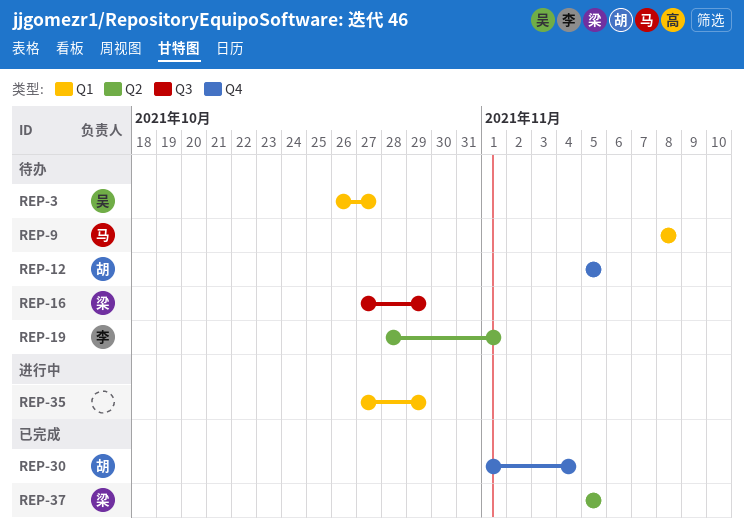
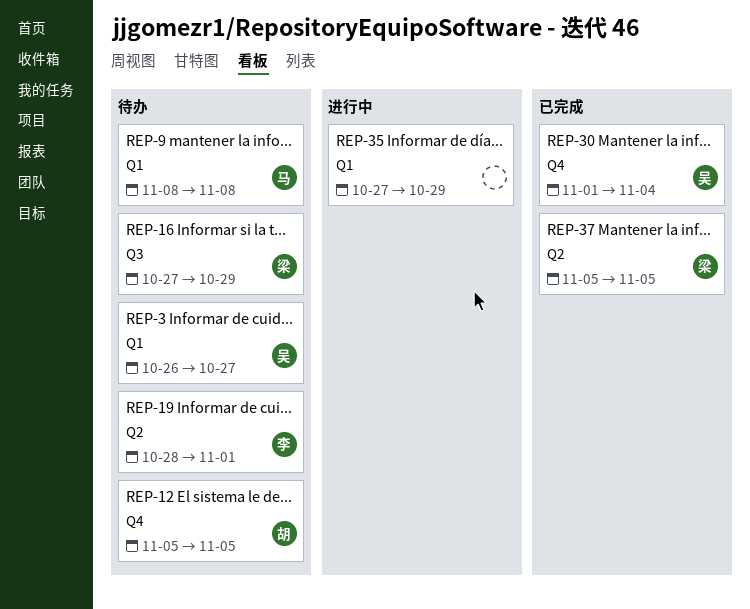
REP-30, owner: 胡 -> 吴

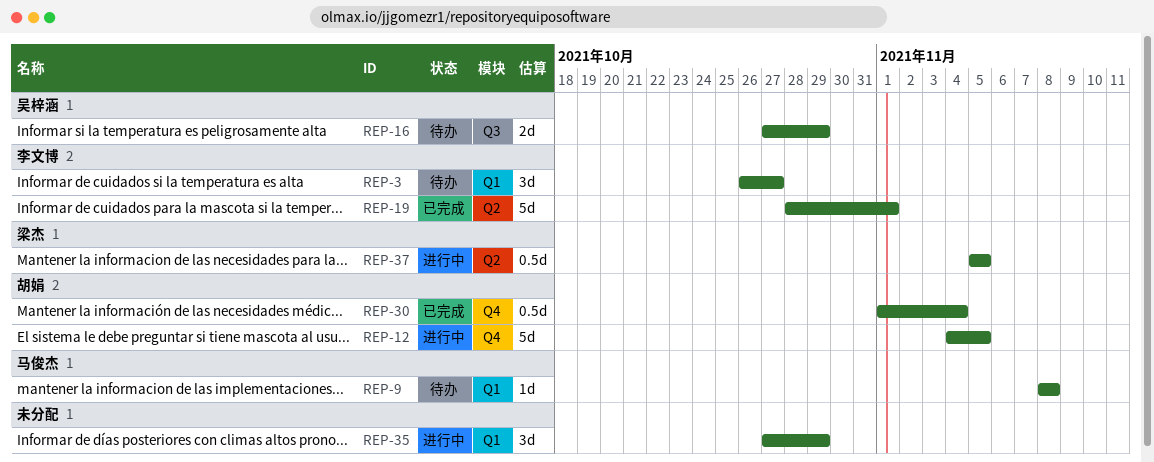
REP-3, owner: 吴梓涵 -> 李文博
REP-12, status: 待办 -> 进行中
REP-12, start: Nov 5 -> Nov 4
REP-16, owner: 梁杰 -> 吴梓涵
REP-19, status: 待办 -> 已完成
REP-30, owner: 吴梓涵 -> 胡娟
REP-37, status: 已完成 -> 进行中

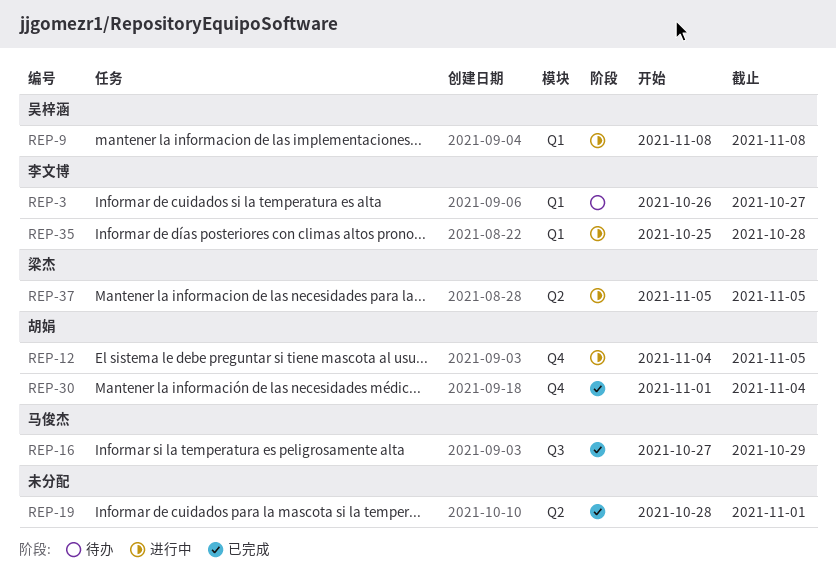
REP-9, status: 待办 -> 进行中
REP-9, owner: 马俊杰 -> 吴梓涵
REP-16, status: 待办 -> 已完成
REP-16, owner: 吴梓涵 -> 马俊杰
REP-19, owner: 李文博 -> none
REP-35, owner: none -> 李文博
REP-35, start: Oct 27 -> Oct 25
REP-35, due: Oct 29 -> Oct 28

